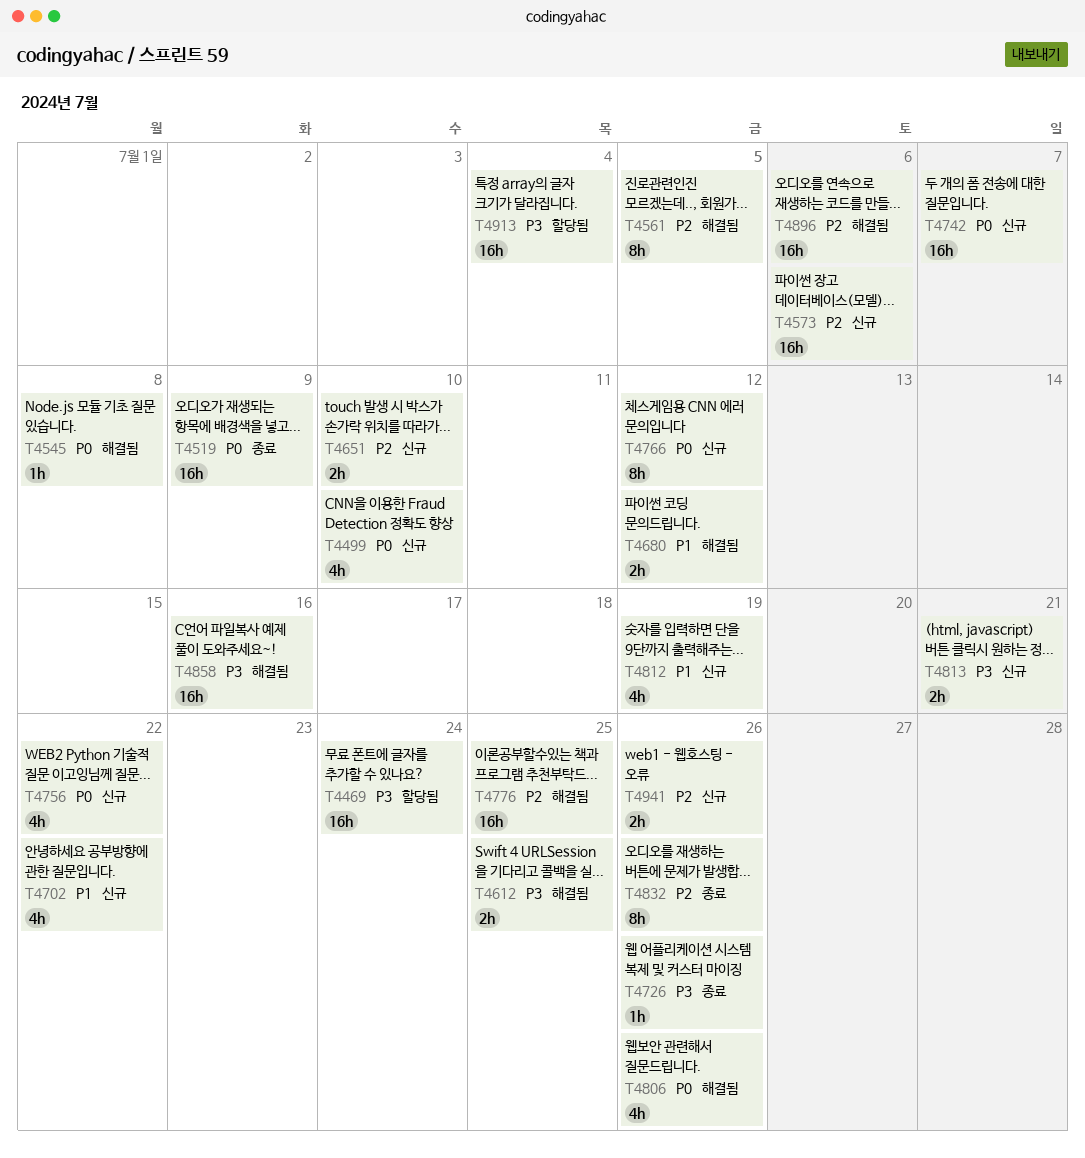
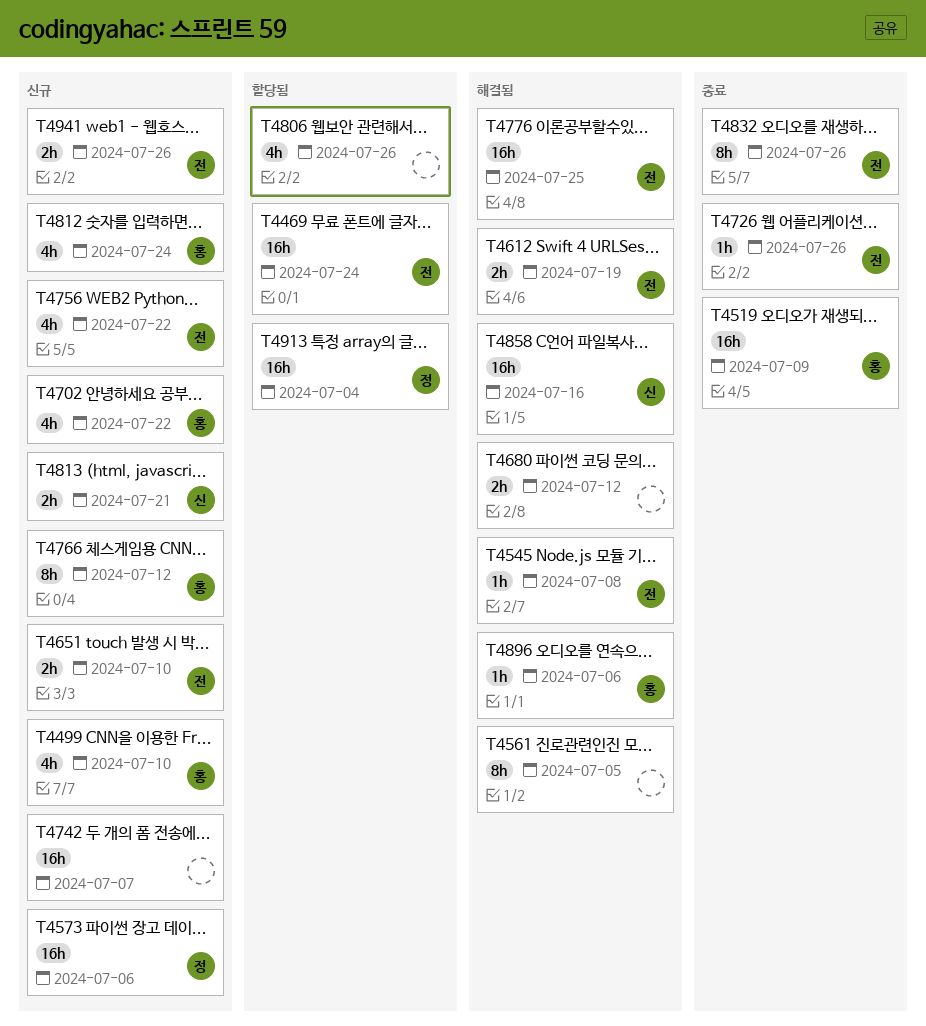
T4612, due: Jul 25 -> Jul 19
T4806, status: 해결됨 -> 할당됨
T4812, due: Jul 19 -> Jul 24
T4896, estimate: 16h -> 1h

